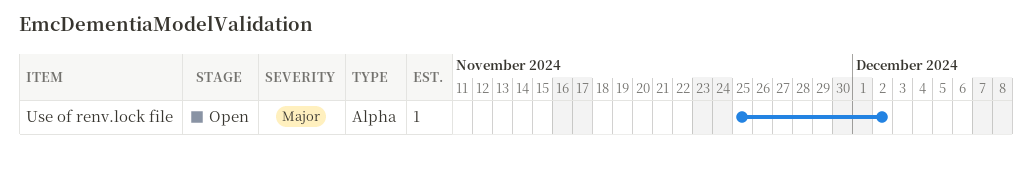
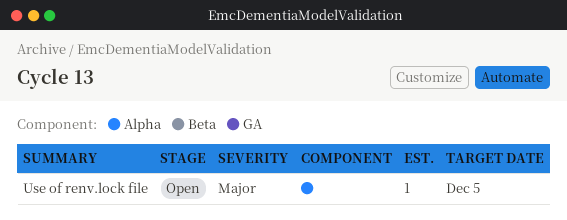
Use of renv.lock file, due: Dec 2 -> Dec 5

